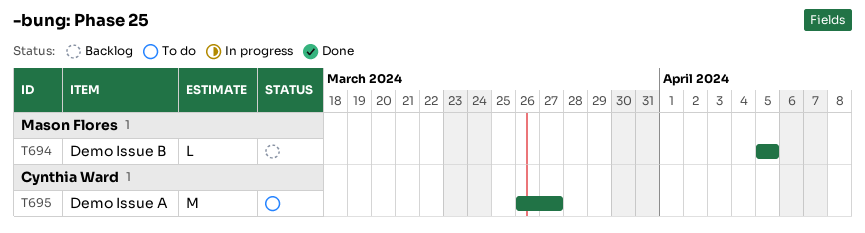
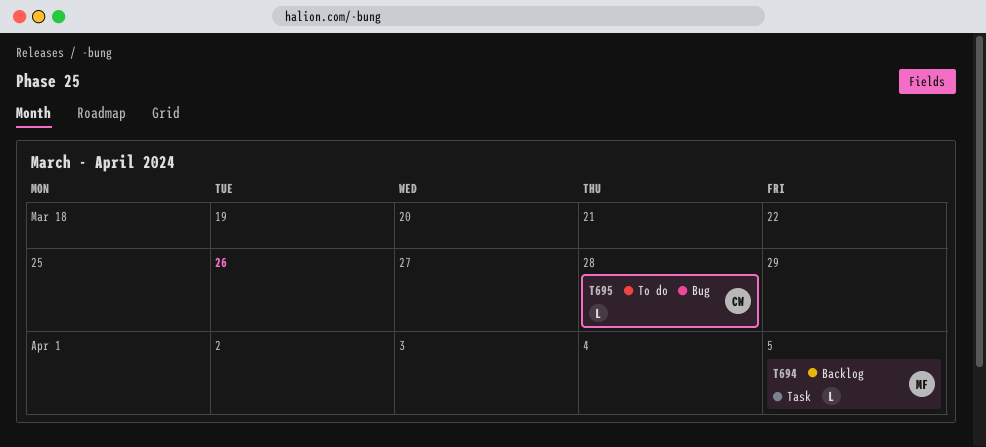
T695, estimate: M -> L
T695, due: Mar 27 -> Mar 28

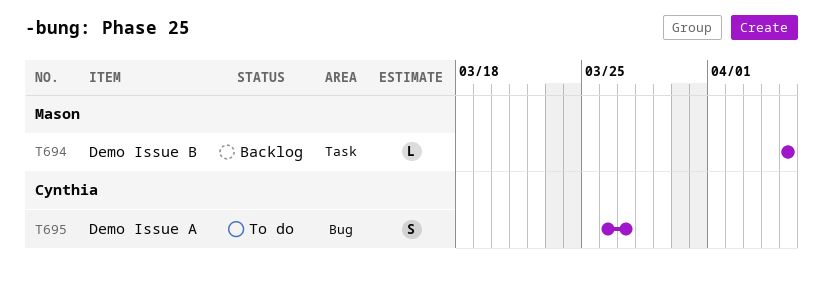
T695, estimate: L -> S
T695, due: Mar 28 -> Mar 27

